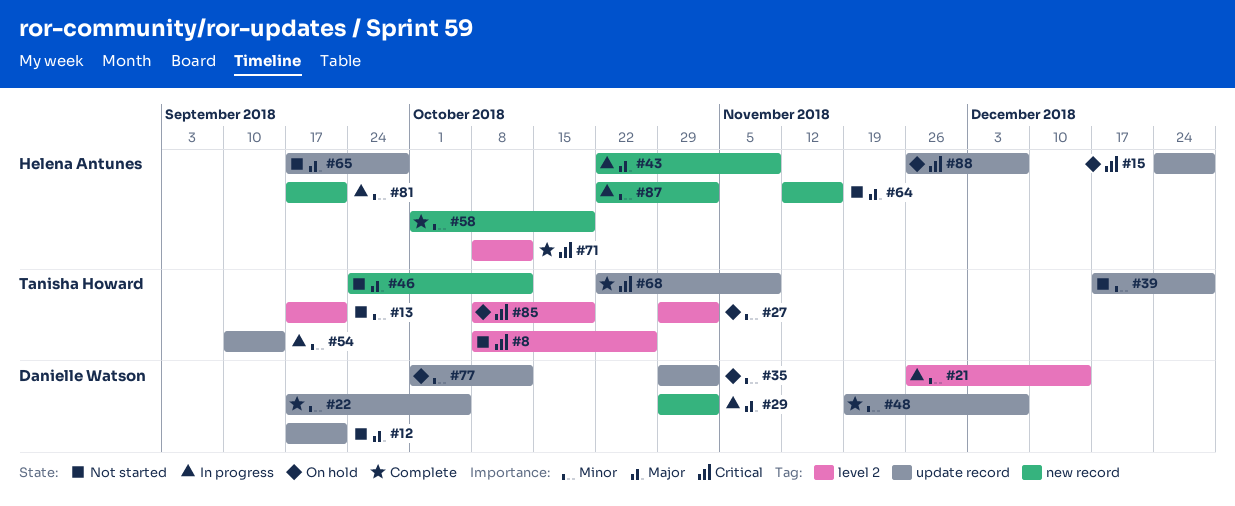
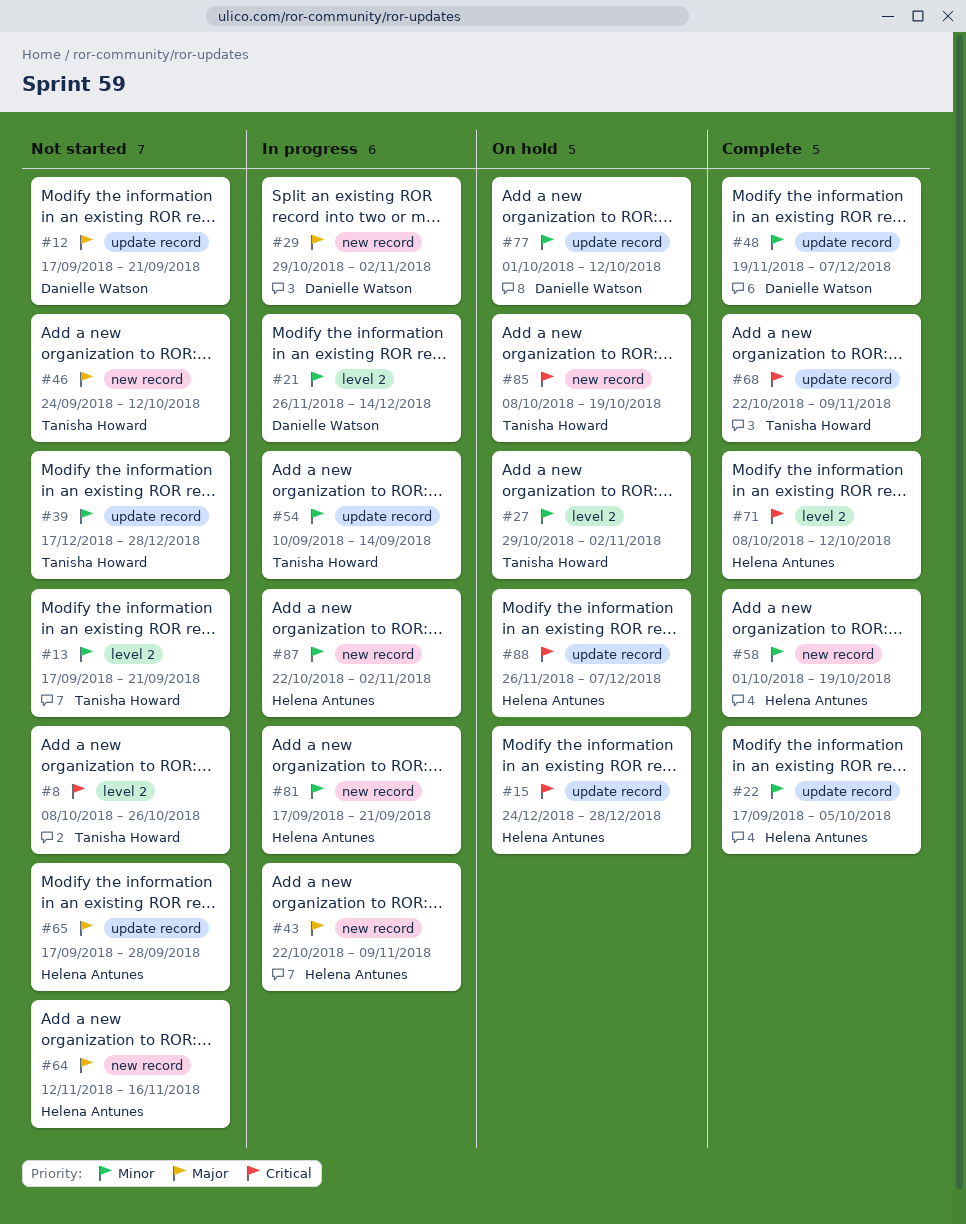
#22, owner: Danielle Watson -> Helena Antunes
#35: present -> none
#85, label: level 2 -> new record

